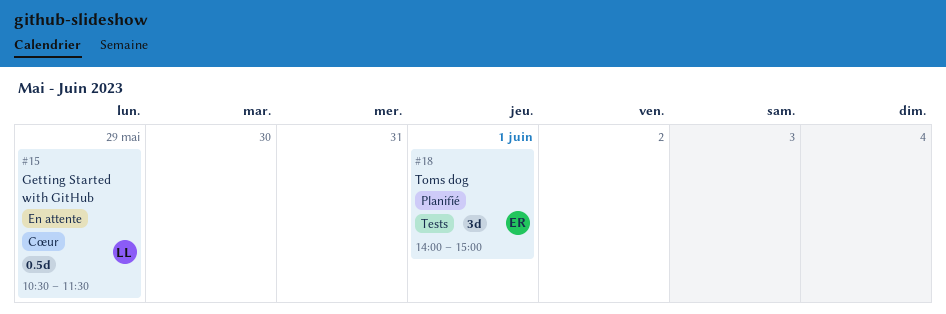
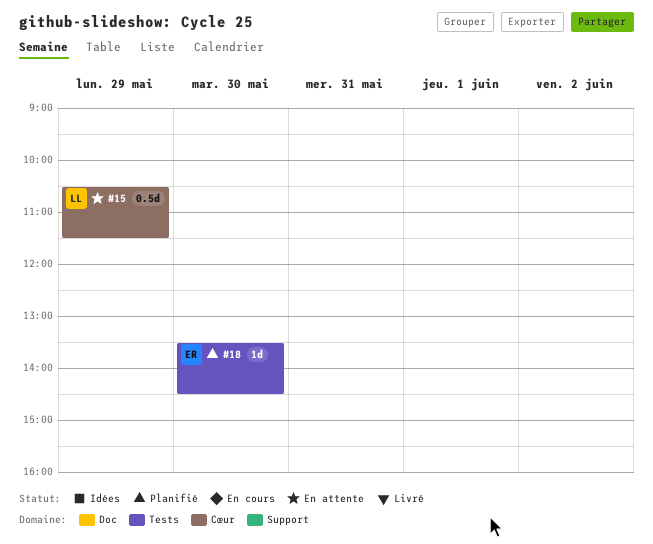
#18, estimate: 3d -> 1d
#18, day: Jun 1 -> May 30
#18, begins: 14:00 -> 13:30
#18, ends: 15:00 -> 14:30

